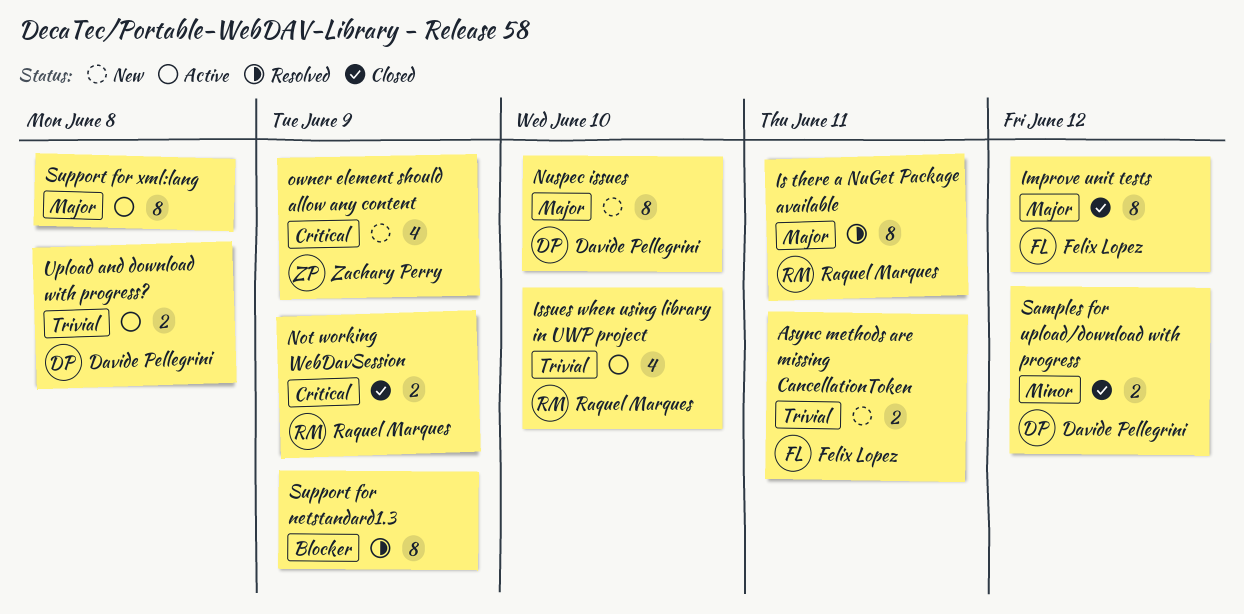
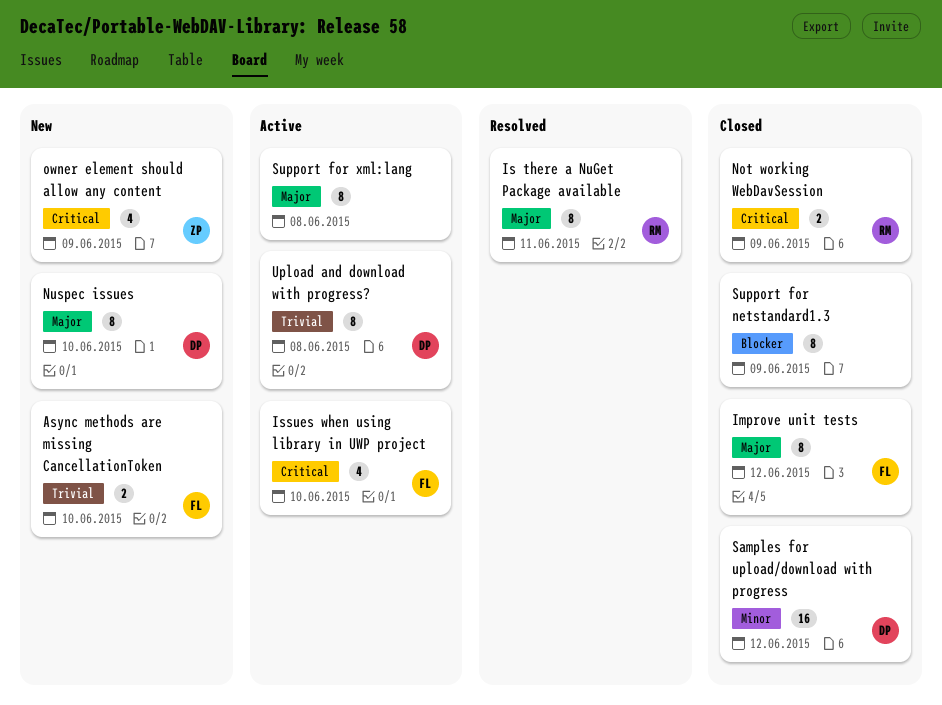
Async methods are missing CancellationToken, due: Jun 11 -> Jun 10
Issues when using library in UWP project, owner: Raquel Marques -> Felix Lopez
Issues when using library in UWP project, priority: Trivial -> Critical
Samples for upload/download with progress, estimate: 2 -> 16
Support for netstandard1.3, status: Resolved -> Closed
Upload and download with progress?, estimate: 2 -> 8

